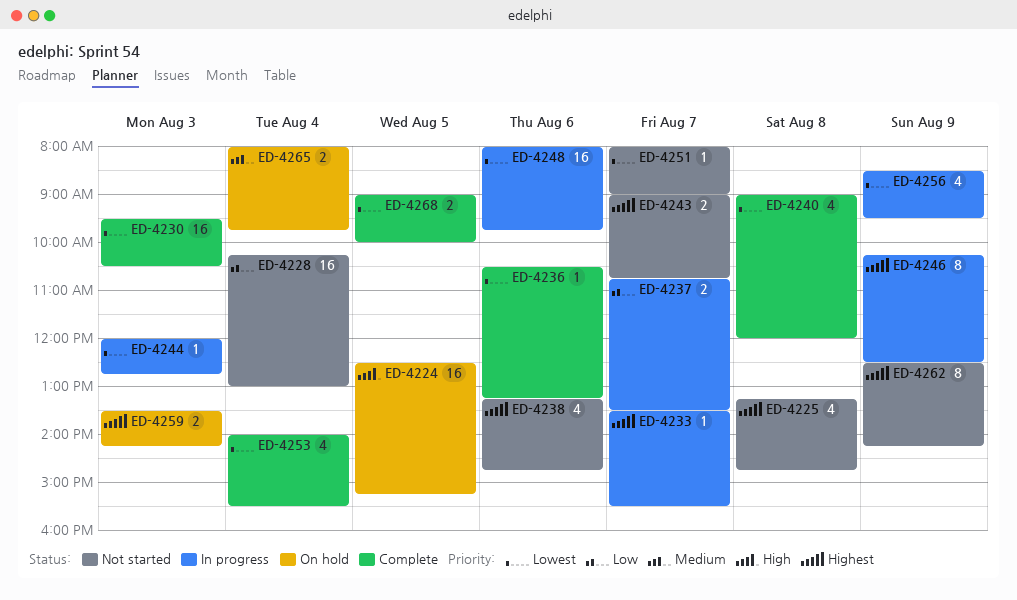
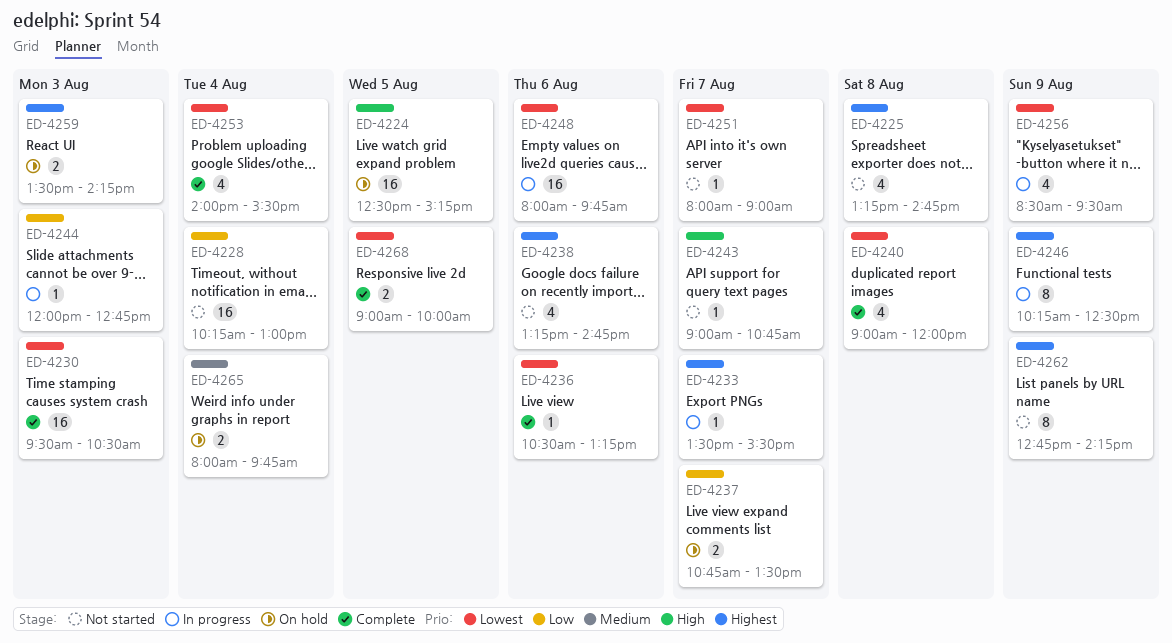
ED-4237, status: In progress -> On hold
ED-4243, priority: Highest -> High
ED-4243, estimate: 2 -> 1
ED-4244, priority: Lowest -> Low
ED-4262, begins: 12:30 -> 12:45

